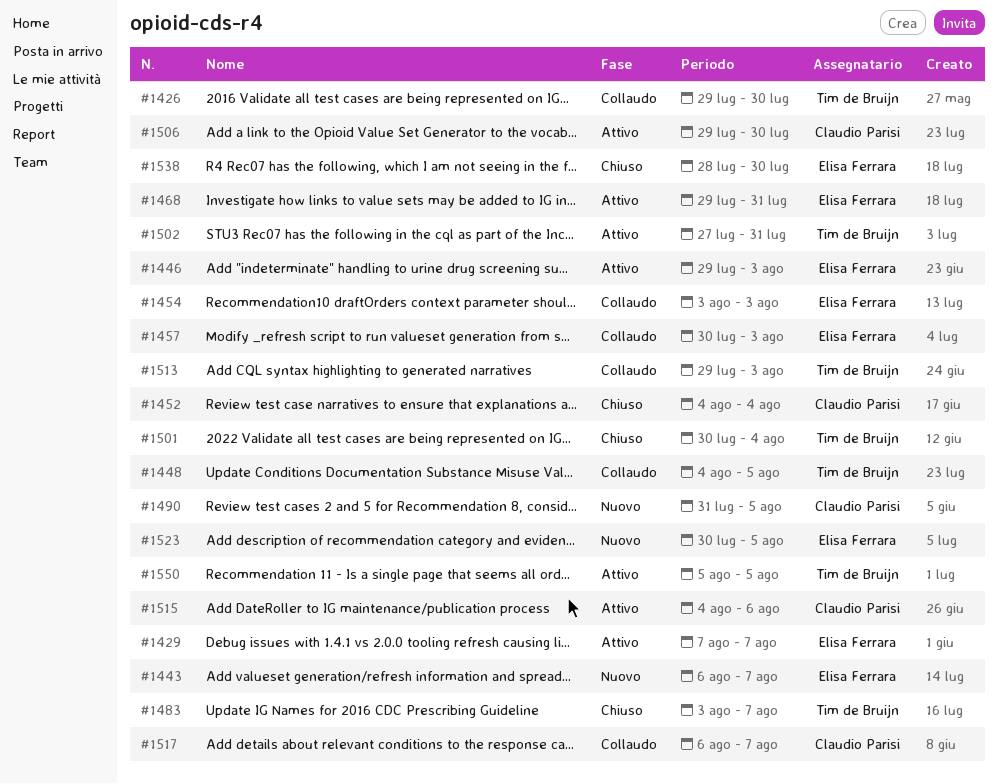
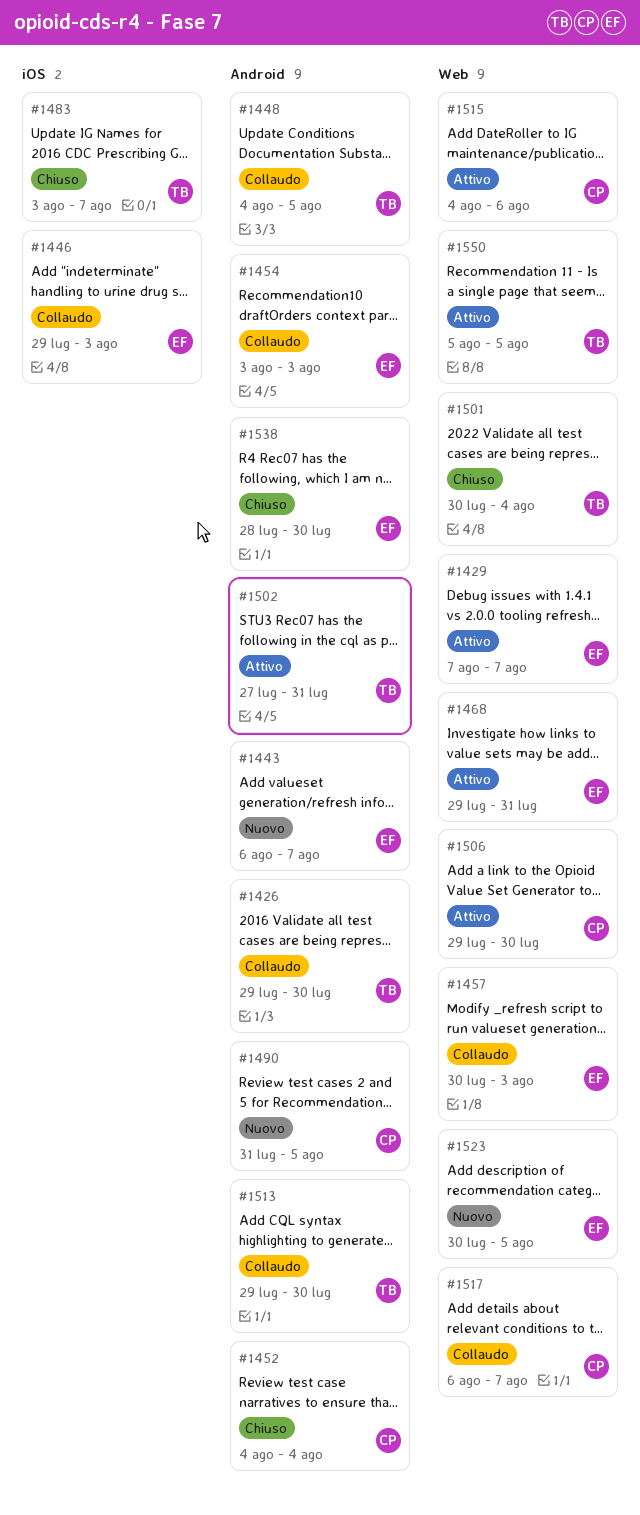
#1446, status: Attivo -> Collaudo
#1513, due: Aug 3 -> Jul 30

